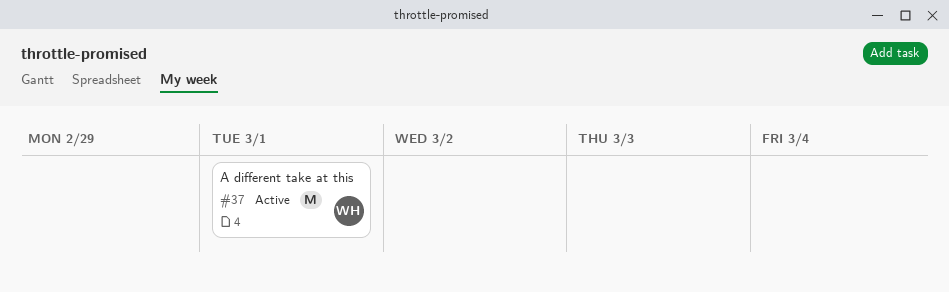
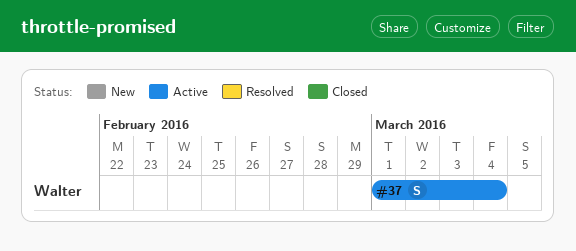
#37, estimate: M -> S
#37, due: Mar 1 -> Mar 4

